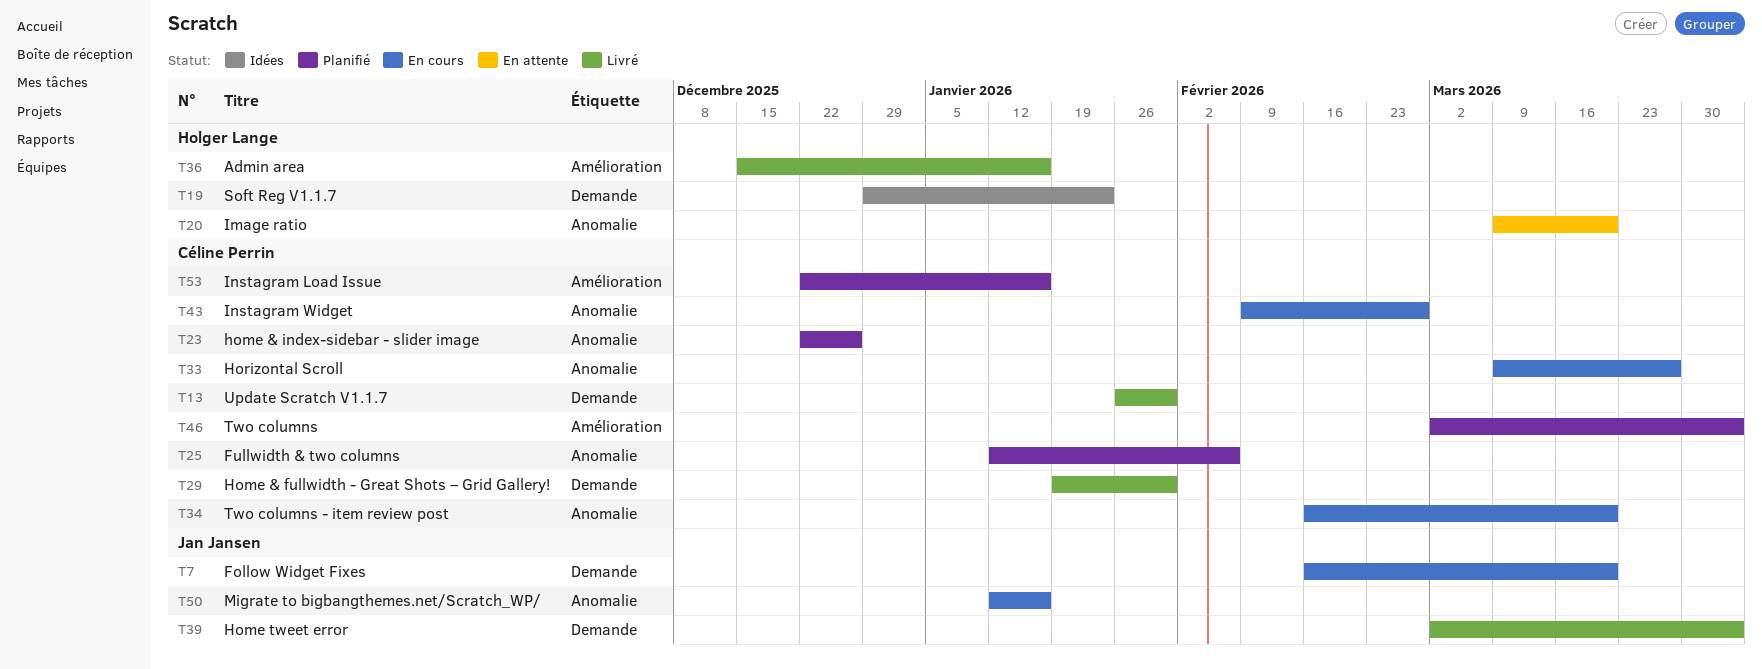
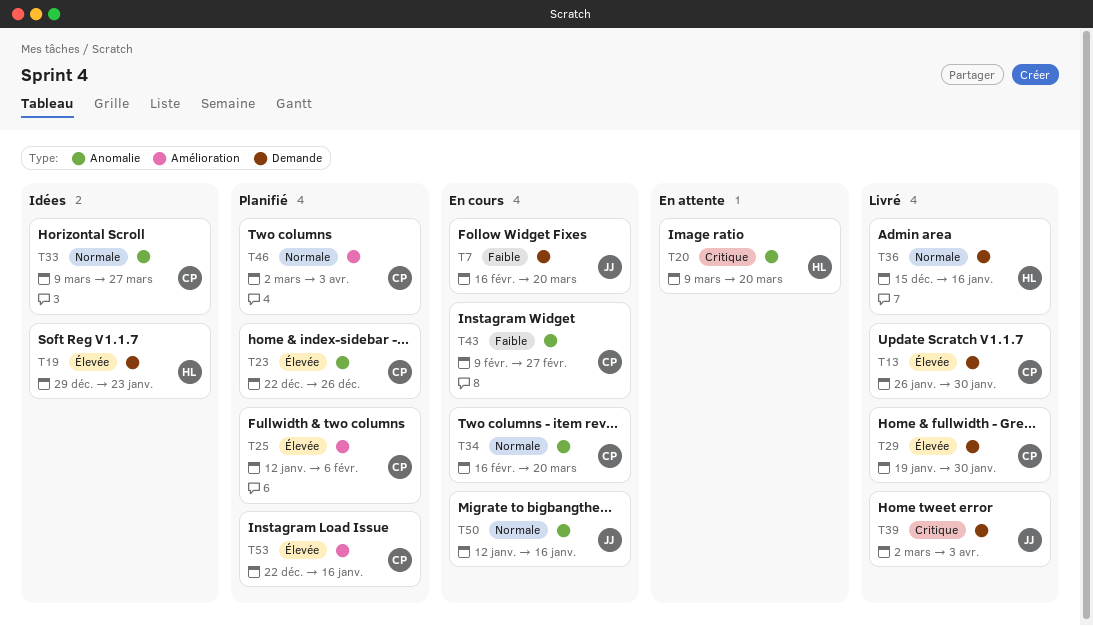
T25, label: Anomalie -> Amélioration
T33, status: En cours -> Idées
T36, label: Amélioration -> Demande

